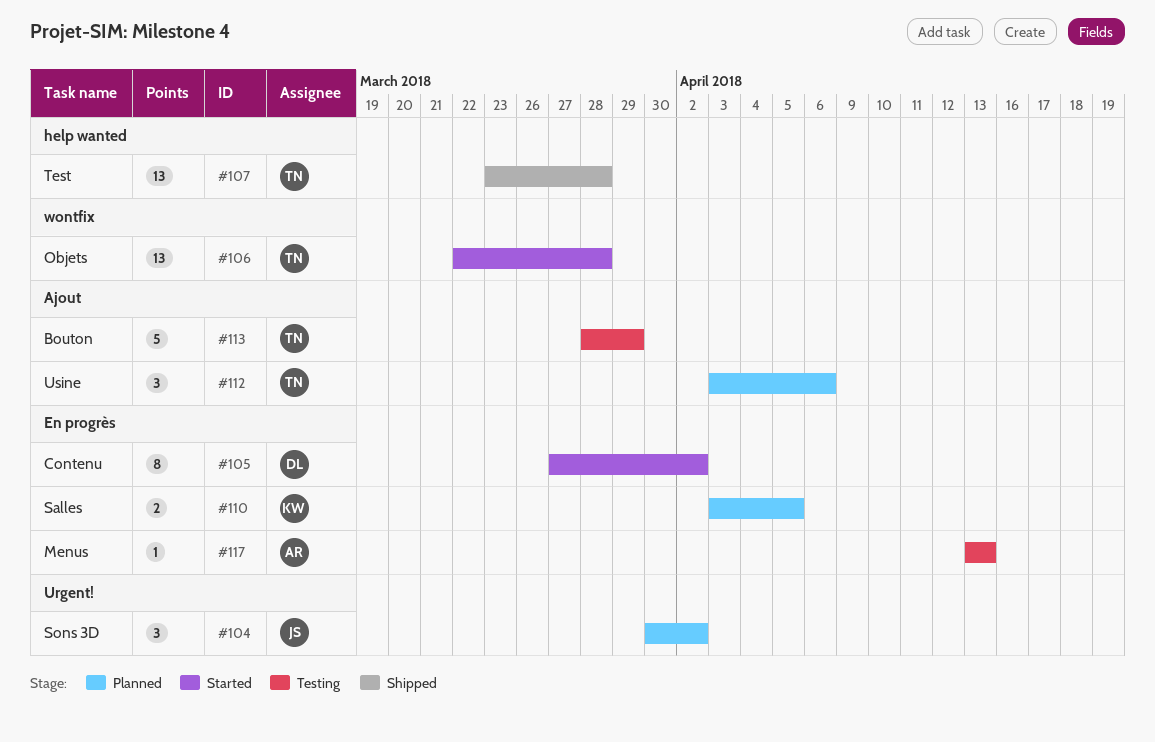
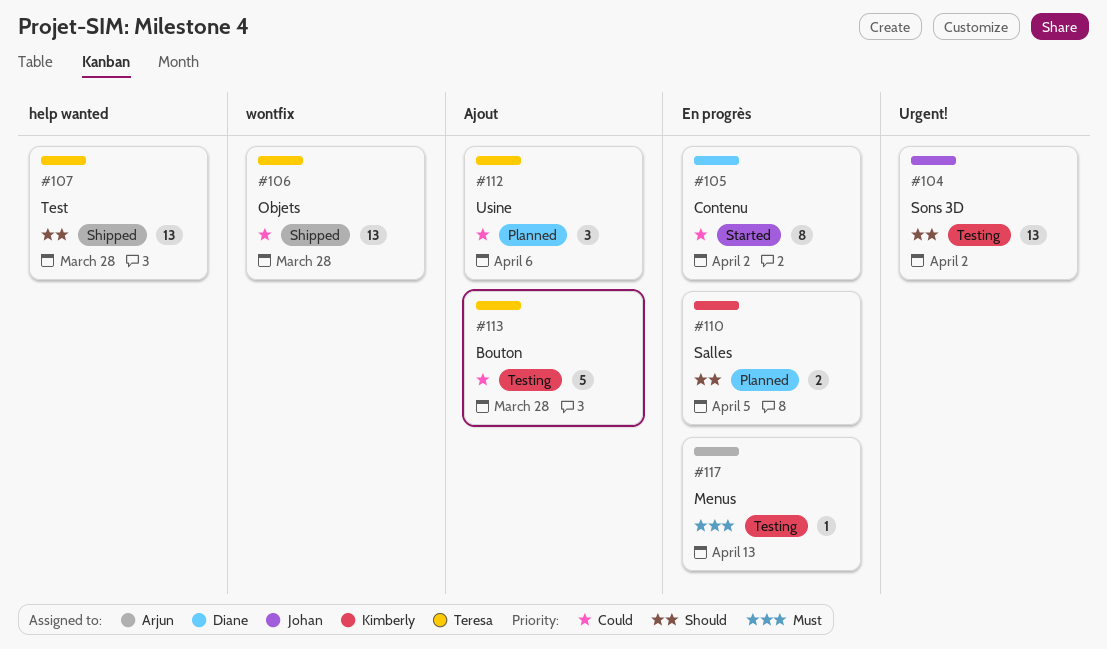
#104, status: Planned -> Testing
#104, estimate: 3 -> 13
#106, status: Started -> Shipped
#113, due: Mar 29 -> Mar 28

